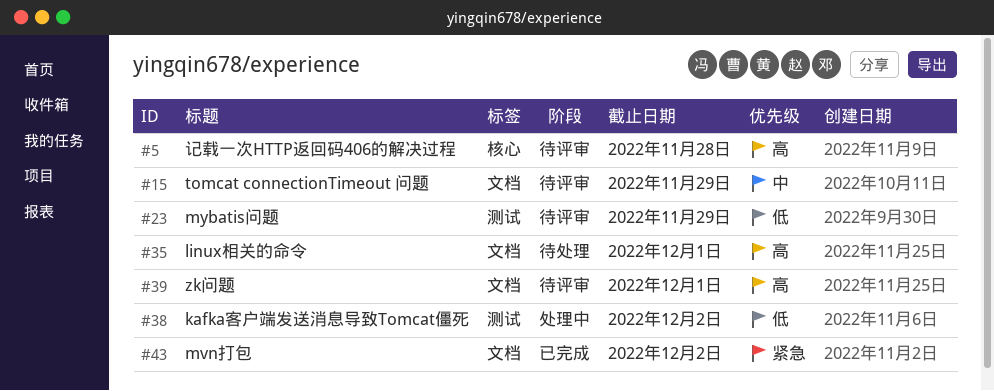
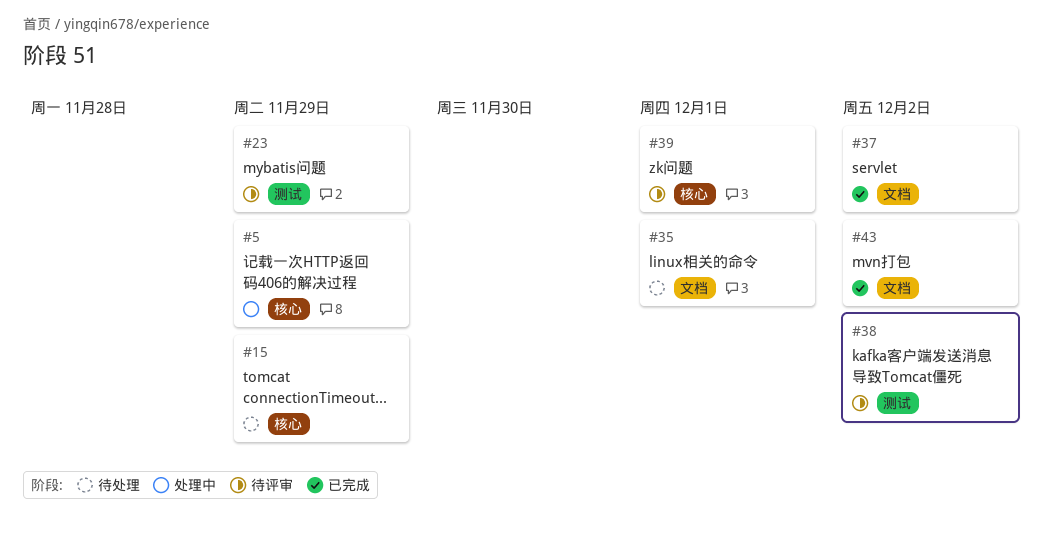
#5, status: 待评审 -> 处理中
#5, due: Nov 28 -> Nov 29
#15, status: 待评审 -> 待处理
#15, label: 文档 -> 核心
#37: none -> present
#38, status: 处理中 -> 待评审
#39, label: 文档 -> 核心

